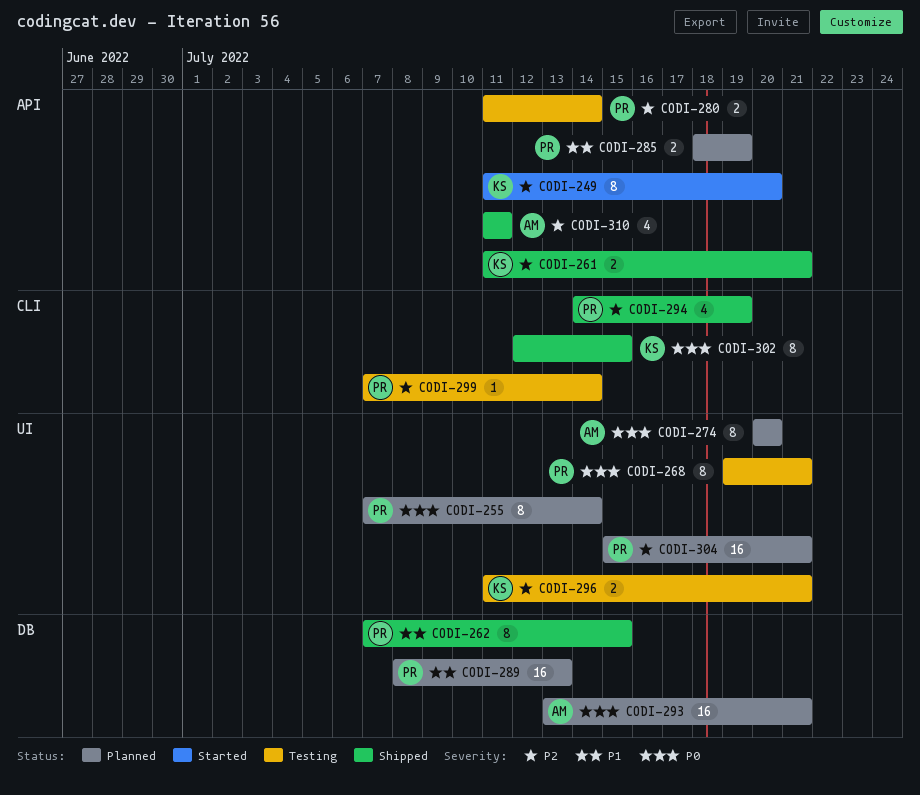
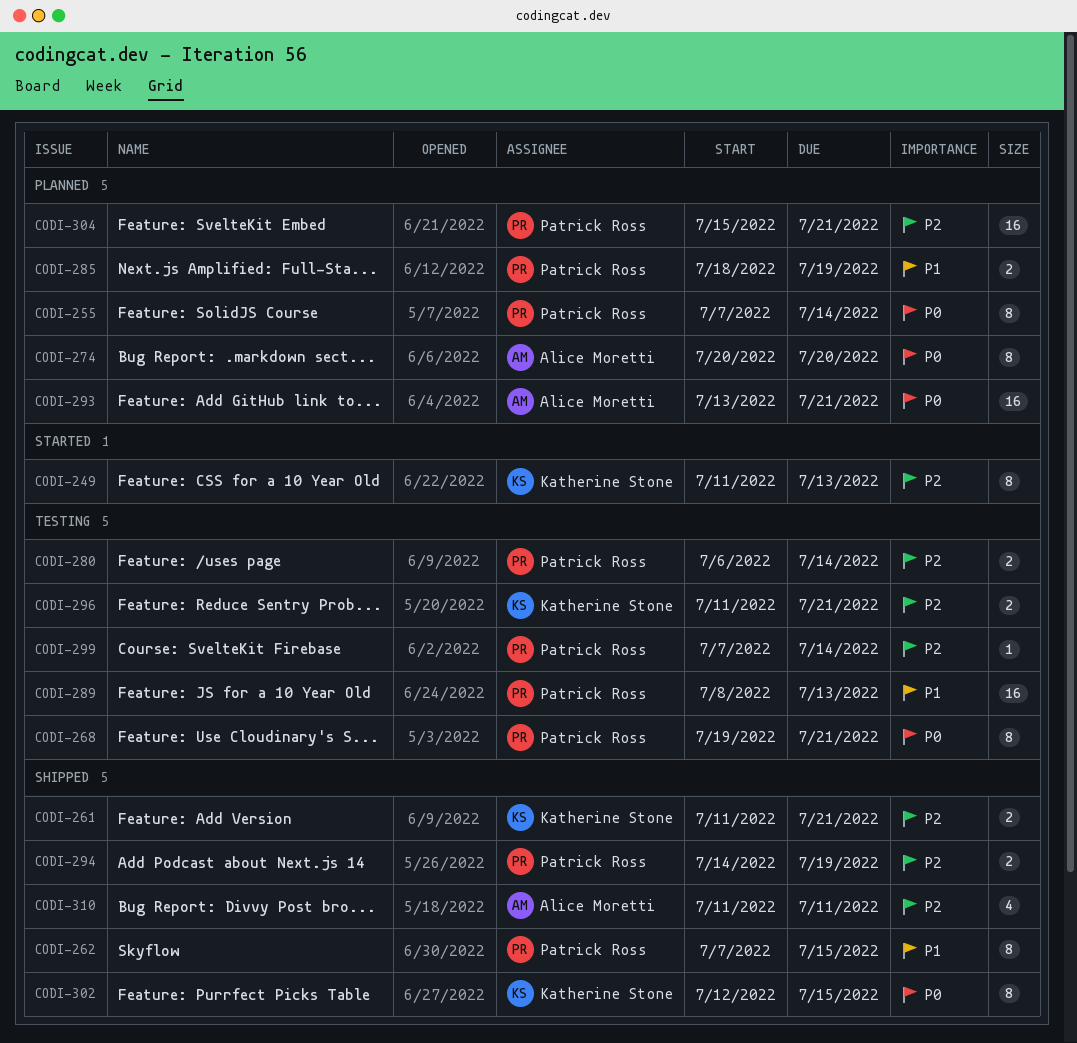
CODI-249, due: Jul 20 -> Jul 13
CODI-280, start: Jul 11 -> Jul 6
CODI-289, status: Planned -> Testing
CODI-294, estimate: 4 -> 2

